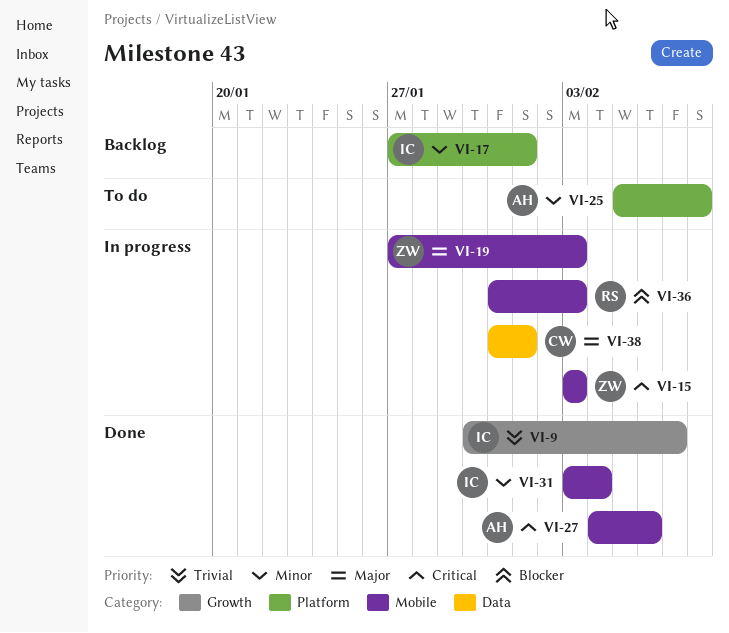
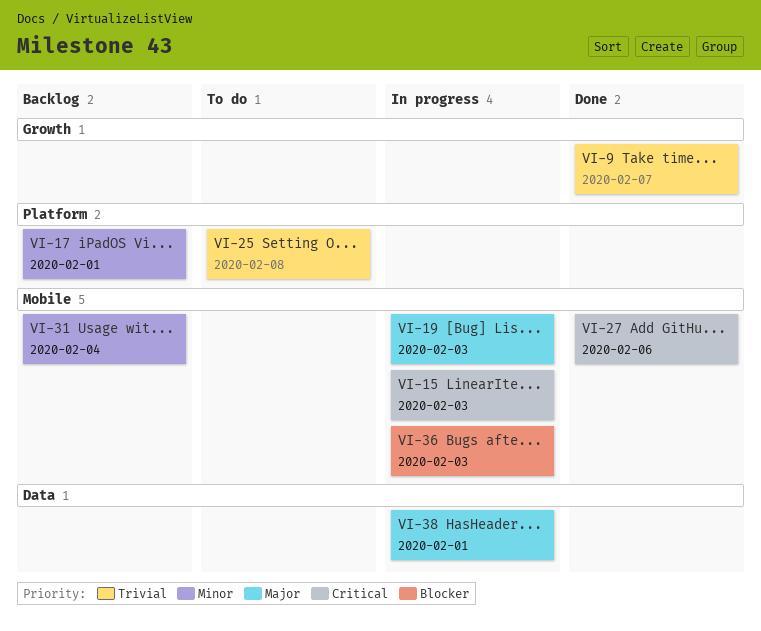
VI-25, priority: Minor -> Trivial
VI-31, status: Done -> Backlog

